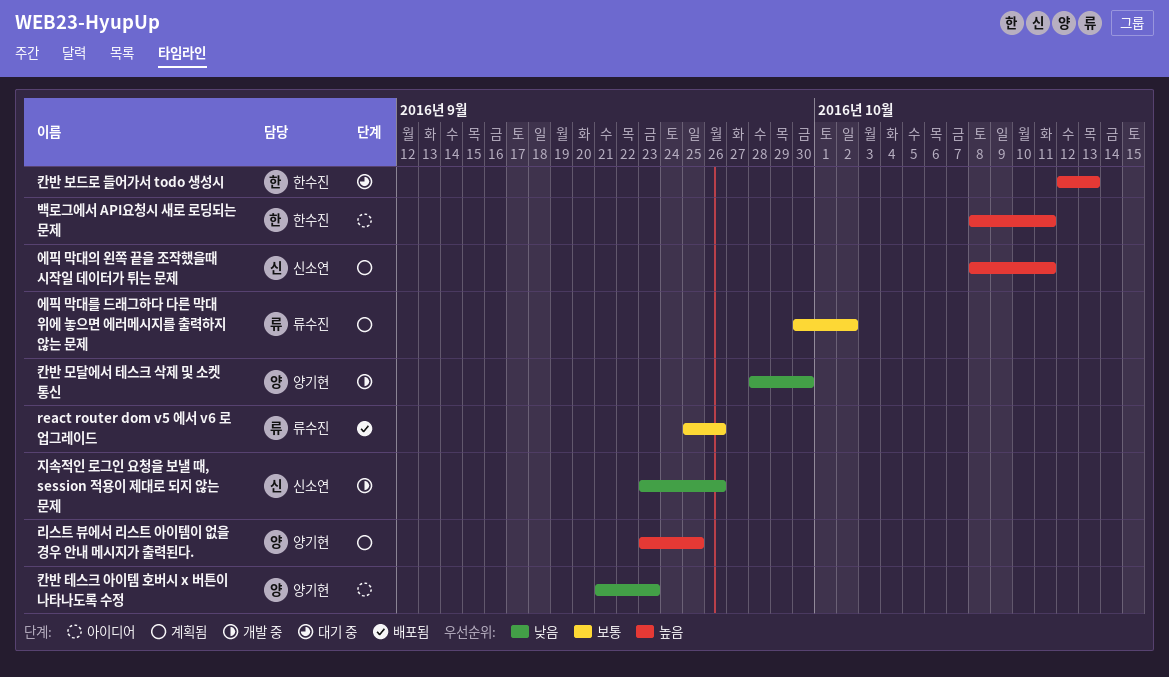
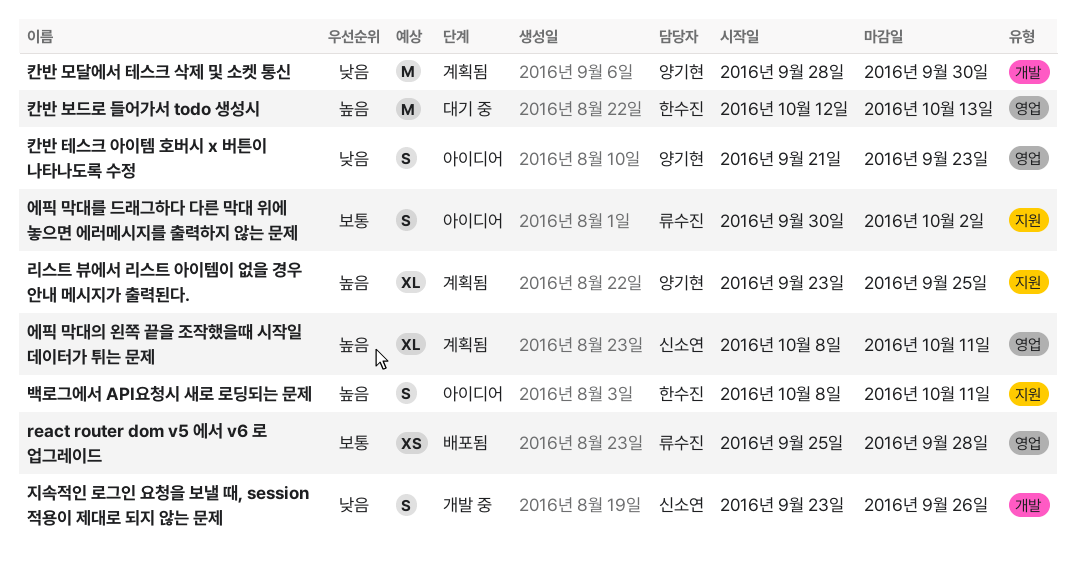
react router dom v5 에서 v6 로 업그레이드, due: Sep 26 -> Sep 28
에픽 막대를 드래그하다 다른 막대 위에 놓으면 에러메시지를 출력하지 않는 문제, status: 계획됨 -> 아이디어
칸반 모달에서 테스크 삭제 및 소켓 통신, status: 개발 중 -> 계획됨

